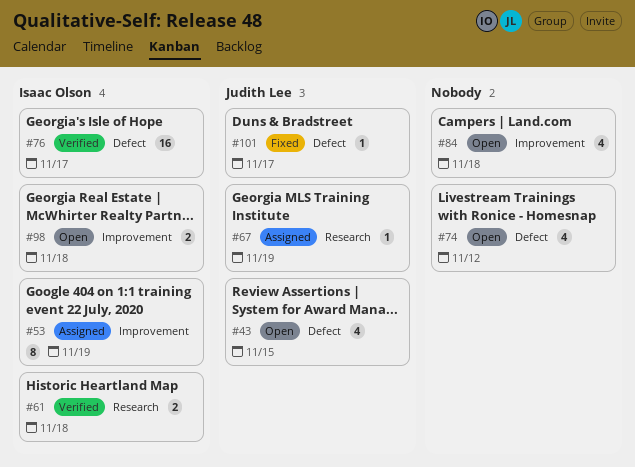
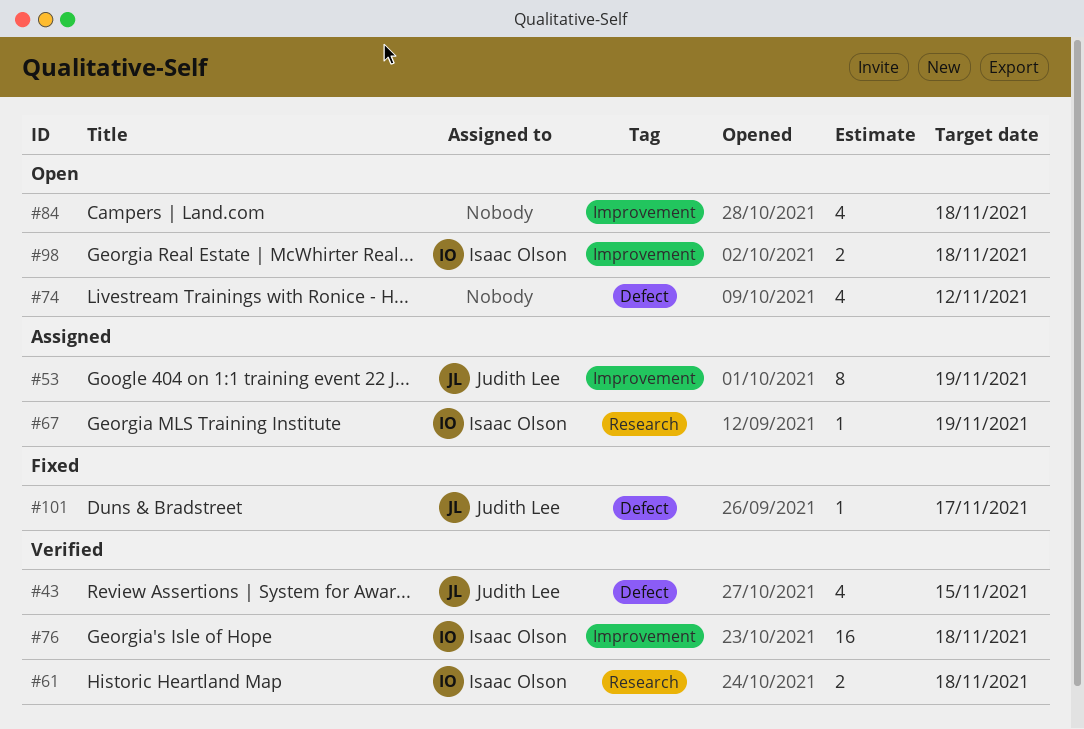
#43, status: Open -> Verified
#53, owner: Isaac Olson -> Judith Lee
#67, owner: Judith Lee -> Isaac Olson
#76, label: Defect -> Improvement
#76, due: Nov 17 -> Nov 18

